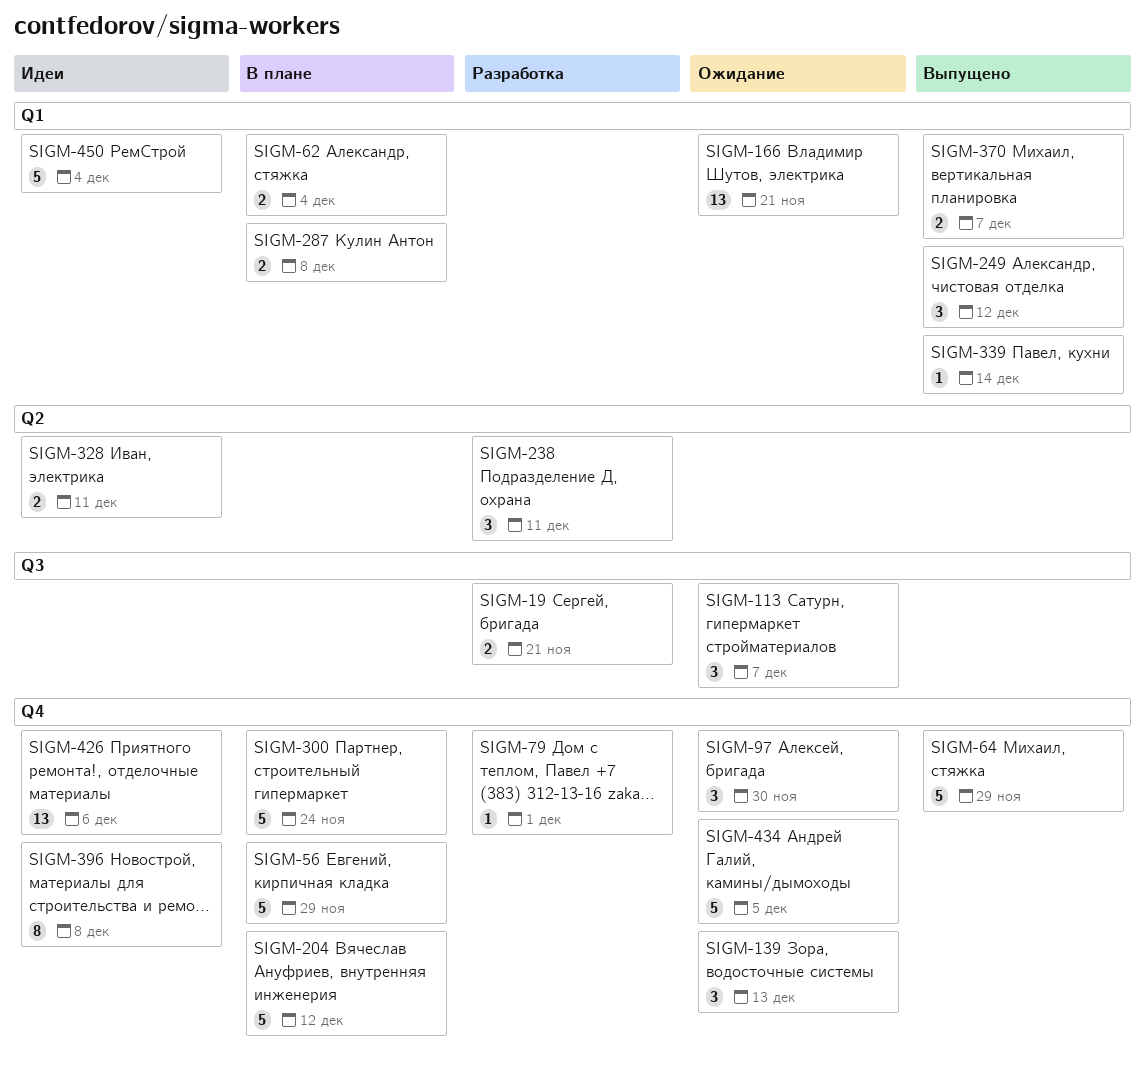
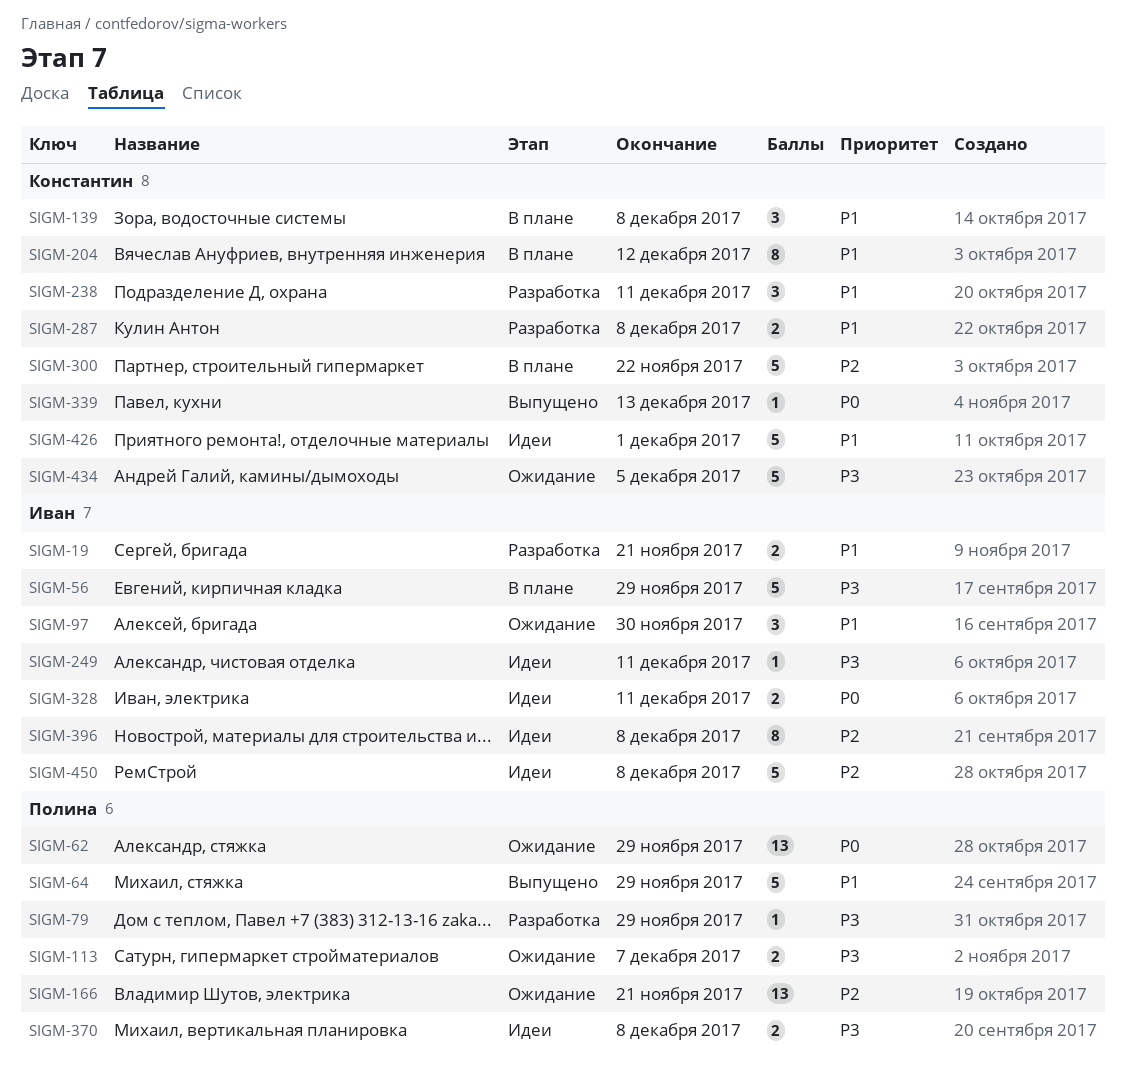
SIGM-62, status: В плане -> Ожидание
SIGM-62, estimate: 2 -> 13
SIGM-62, due: Dec 4 -> Nov 29
SIGM-79, due: Dec 1 -> Nov 29
SIGM-113, estimate: 3 -> 2
SIGM-139, status: Ожидание -> В плане
SIGM-139, due: Dec 13 -> Dec 8
SIGM-204, estimate: 5 -> 8
SIGM-249, status: Выпущено -> Идеи
SIGM-249, estimate: 3 -> 1
SIGM-249, due: Dec 12 -> Dec 11
SIGM-287, status: В плане -> Разработка
SIGM-300, due: Nov 24 -> Nov 22
SIGM-339, due: Dec 14 -> Dec 13
SIGM-370, status: Выпущено -> Идеи
SIGM-370, due: Dec 7 -> Dec 8
SIGM-426, estimate: 13 -> 5
SIGM-426, due: Dec 6 -> Dec 1
SIGM-450, due: Dec 4 -> Dec 8

